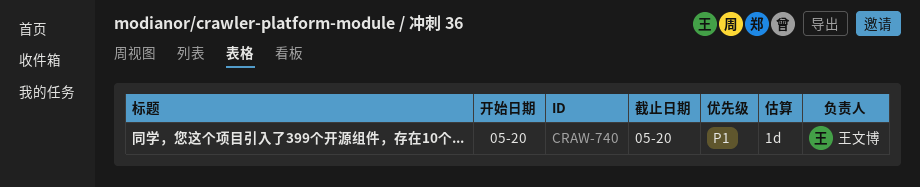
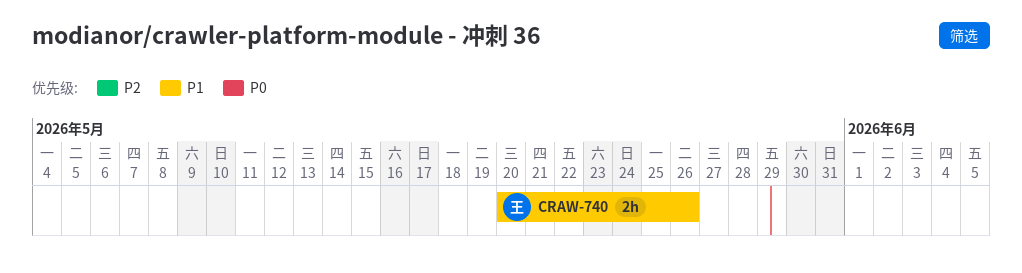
CRAW-740, estimate: 1d -> 2h
CRAW-740, due: May 20 -> May 26

